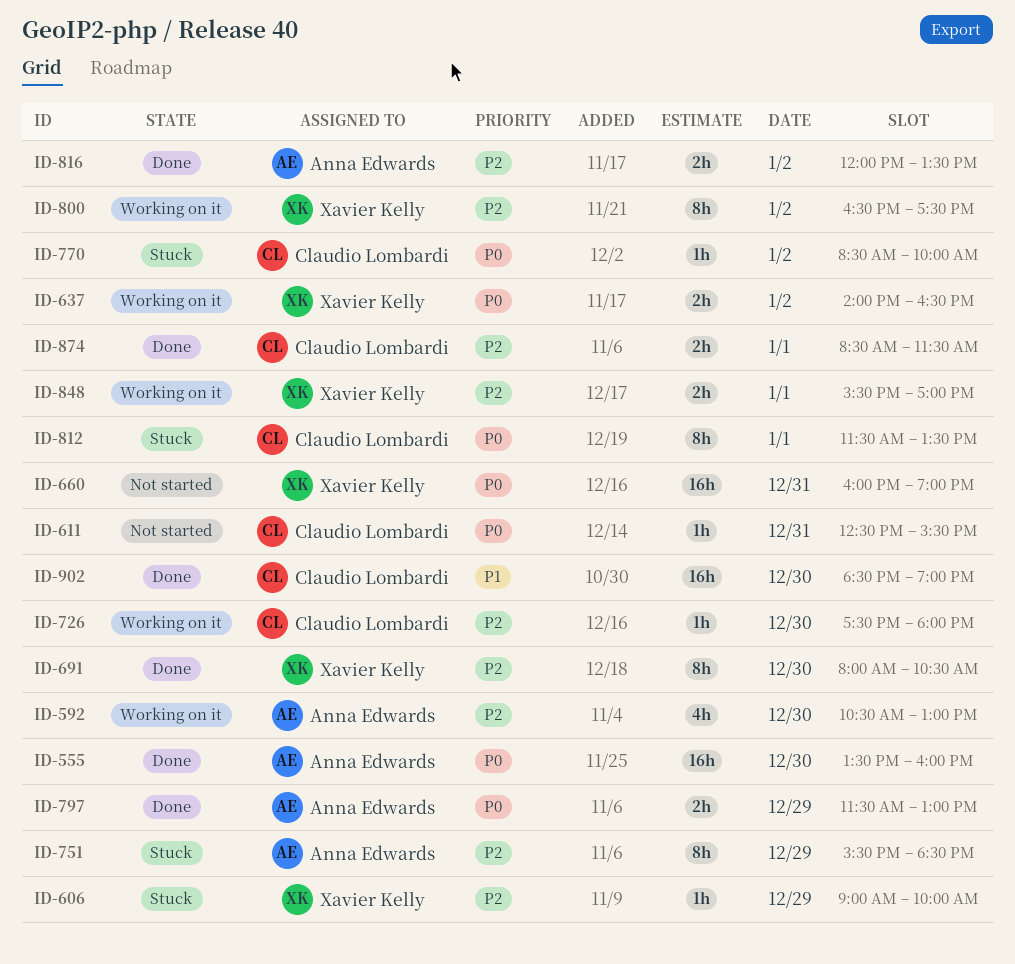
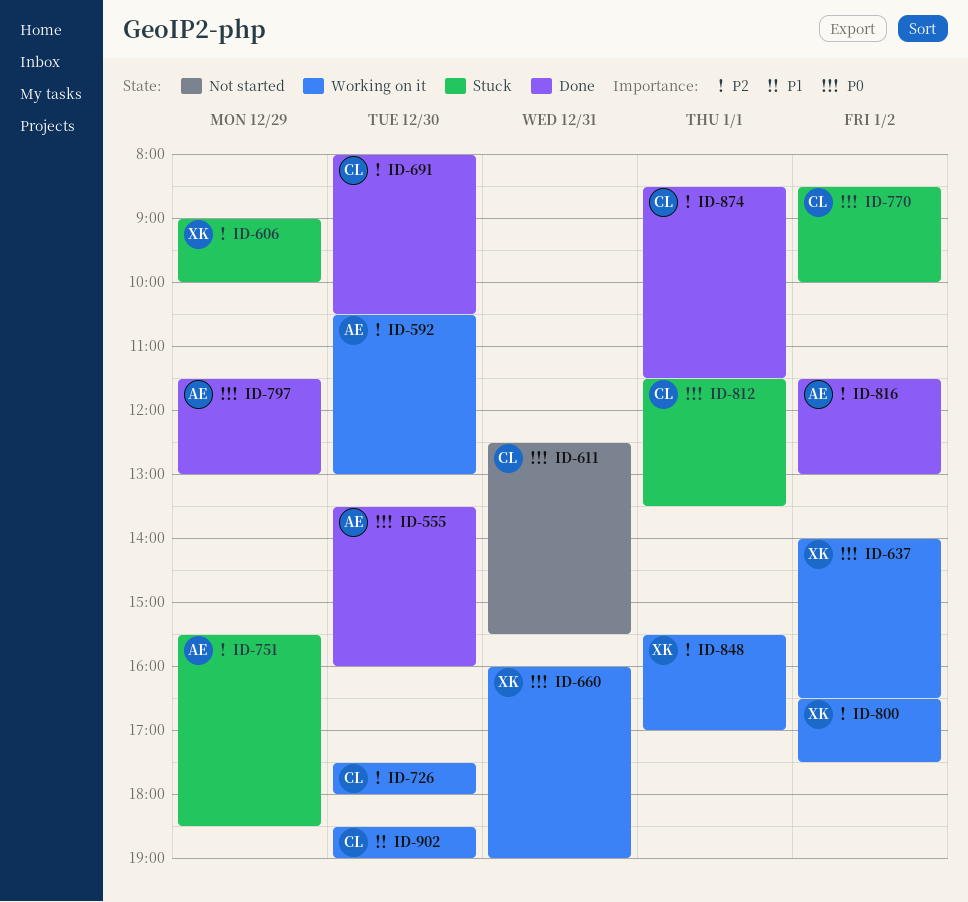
ID-660, status: Not started -> Working on it
ID-691, owner: Xavier Kelly -> Claudio Lombardi
ID-816, begins: 12:00 -> 11:30
ID-816, ends: 13:30 -> 13:00
ID-902, status: Done -> Working on it

